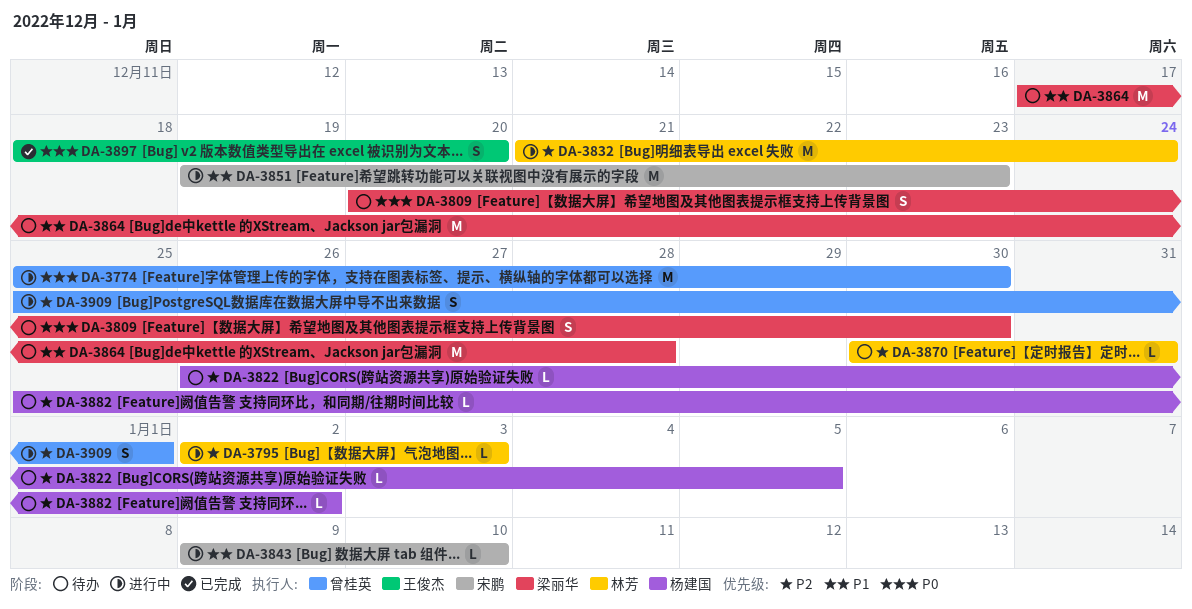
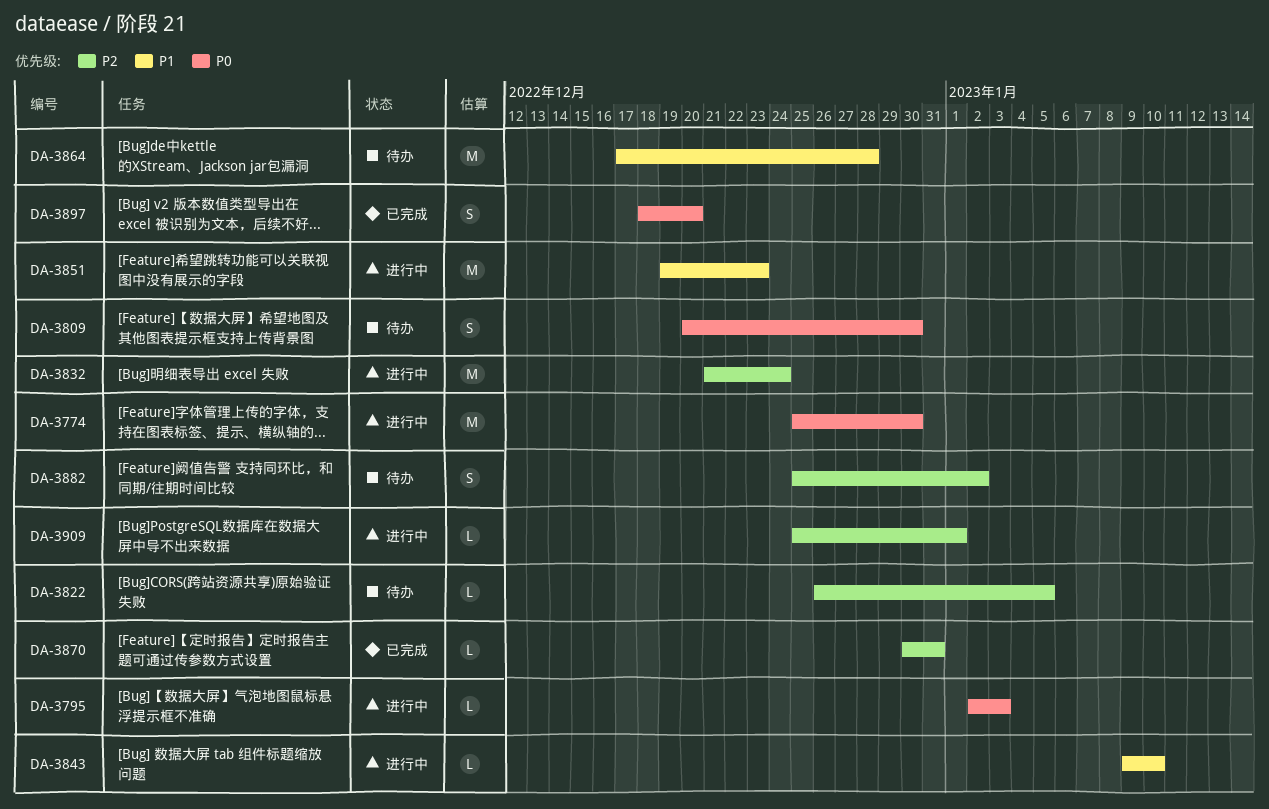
DA-3795, priority: P2 -> P0
DA-3870, status: 待办 -> 已完成
DA-3882, estimate: L -> S
DA-3909, estimate: S -> L

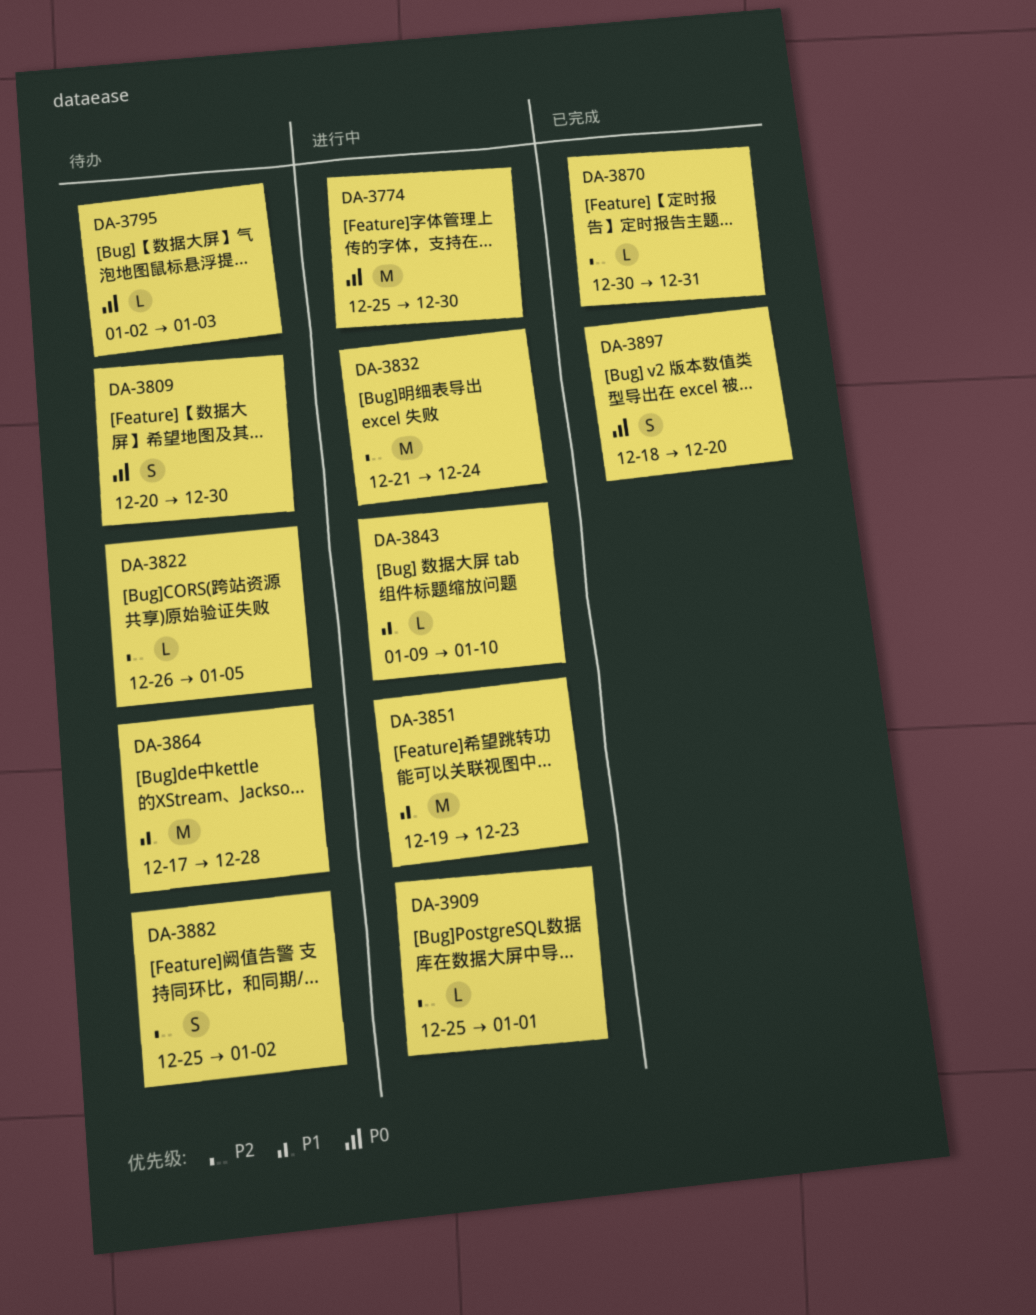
DA-3795, status: 进行中 -> 待办

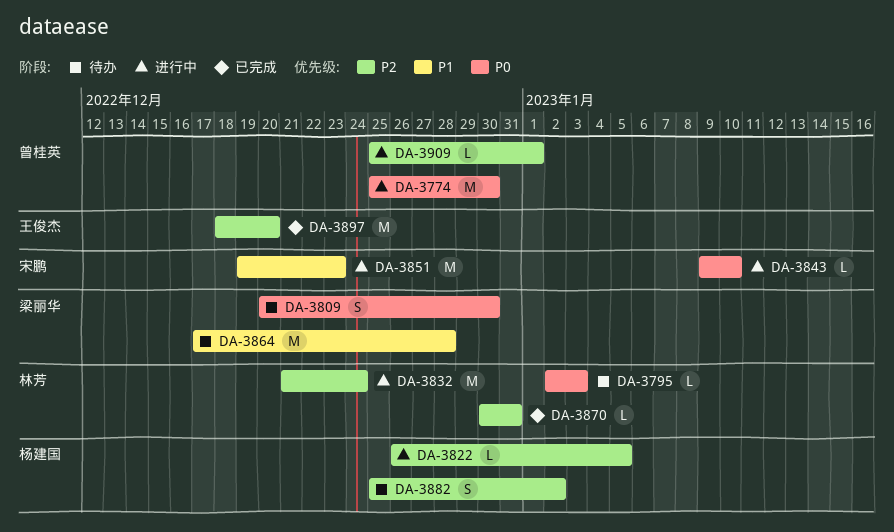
DA-3822, status: 待办 -> 进行中
DA-3843, priority: P1 -> P0
DA-3897, priority: P0 -> P2
DA-3897, estimate: S -> M

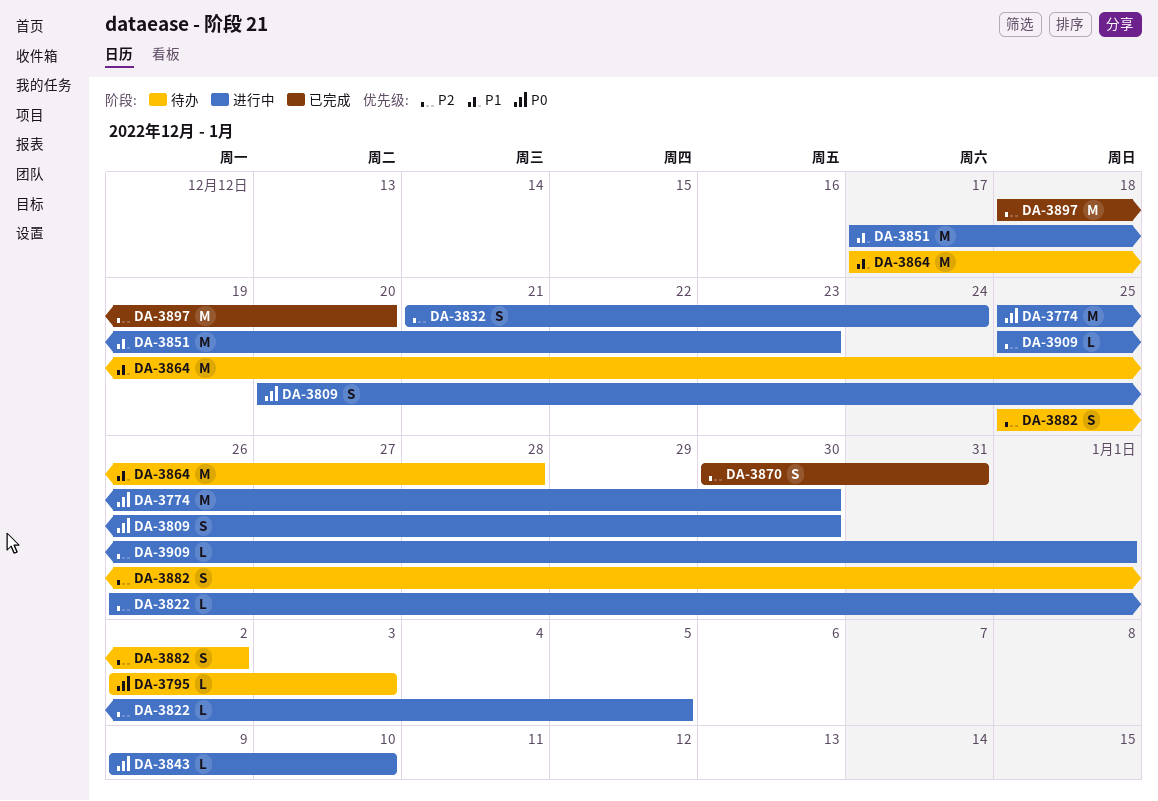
DA-3809, status: 待办 -> 进行中
DA-3832, estimate: M -> S
DA-3851, start: Dec 19 -> Dec 17
DA-3870, estimate: L -> S

